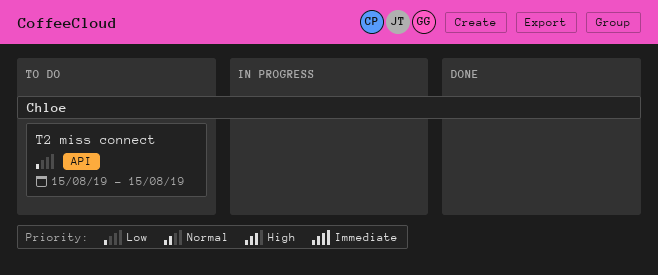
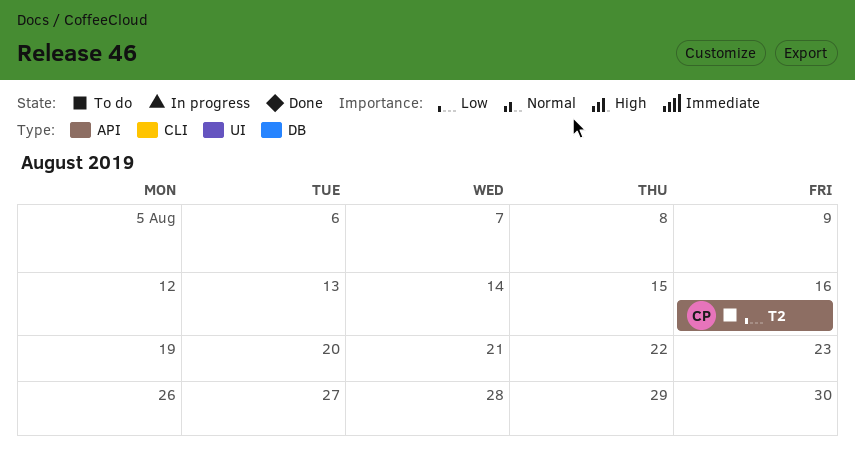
T2, start: Aug 15 -> Aug 16
T2, due: Aug 15 -> Aug 16

